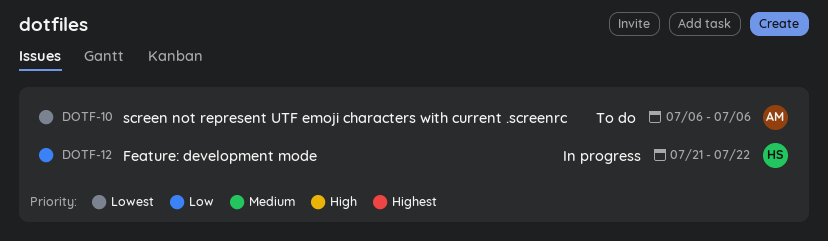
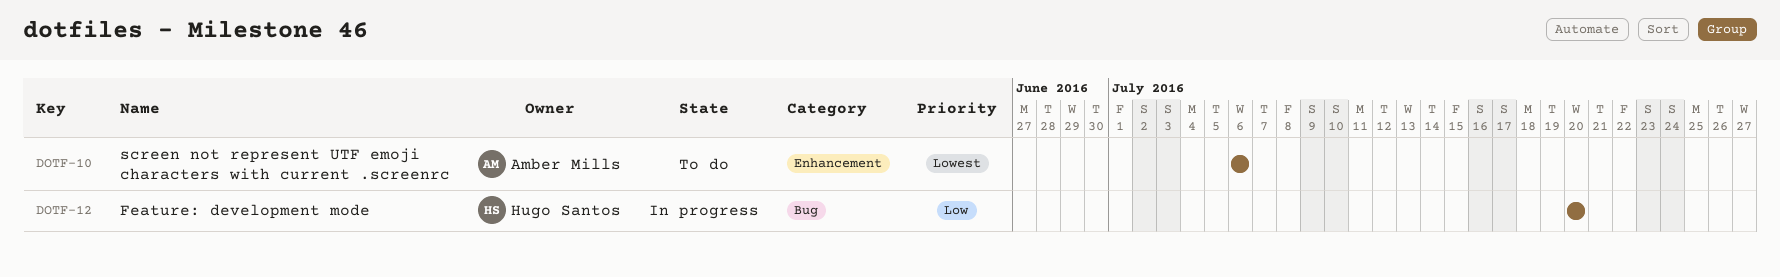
DOTF-12, start: Jul 21 -> Jul 20
DOTF-12, due: Jul 22 -> Jul 20

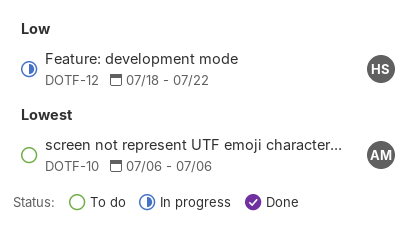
DOTF-12, start: Jul 20 -> Jul 18
DOTF-12, due: Jul 20 -> Jul 22

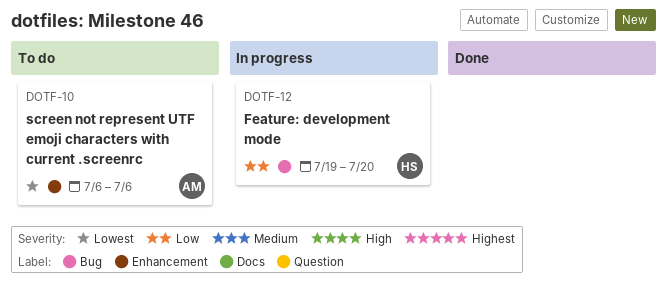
DOTF-12, start: Jul 18 -> Jul 19
DOTF-12, due: Jul 22 -> Jul 20

